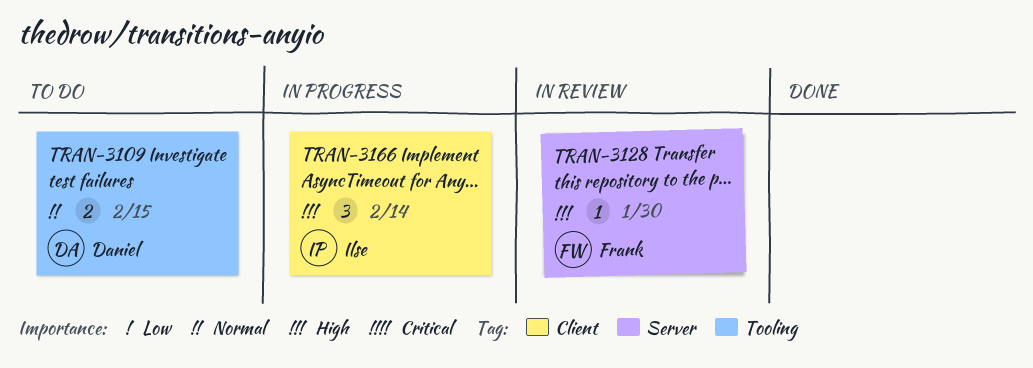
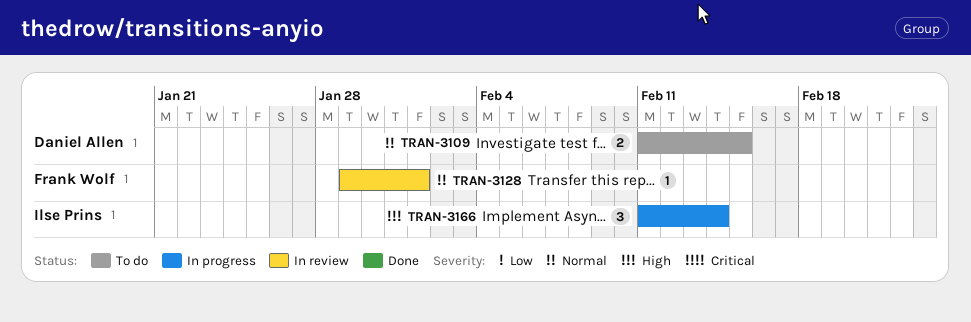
TRAN-3128, priority: High -> Normal
TRAN-3128, due: Jan 30 -> Feb 1

